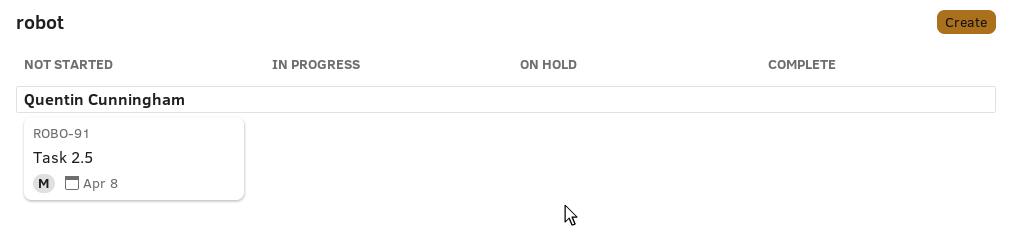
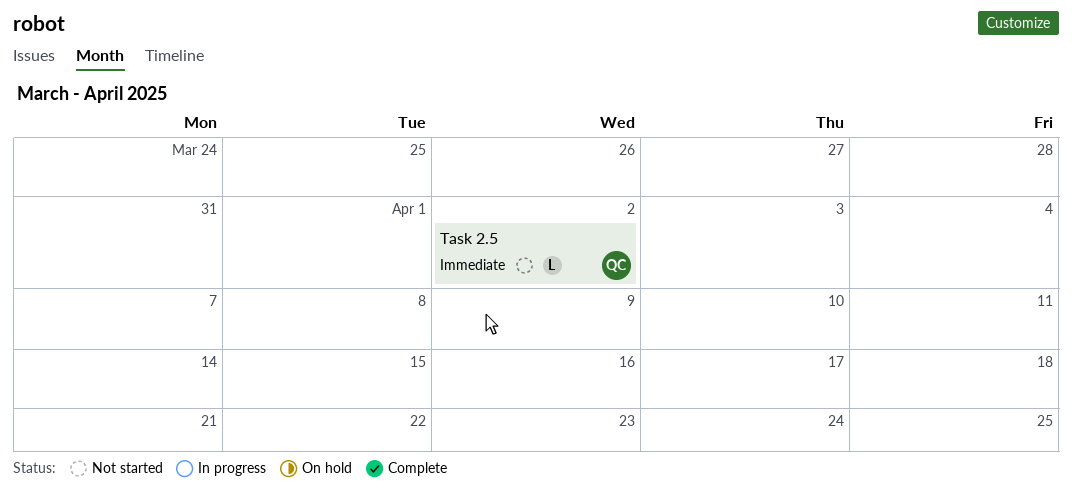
Task 2.5, estimate: M -> L
Task 2.5, due: Apr 8 -> Apr 2

